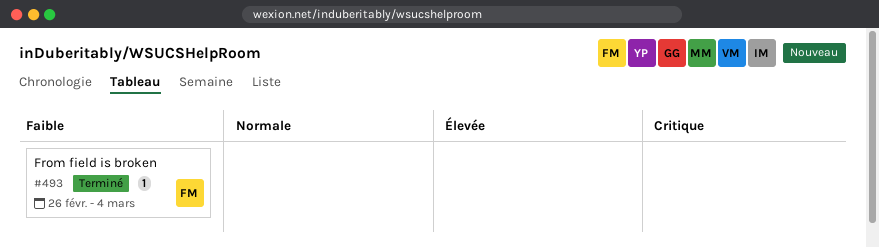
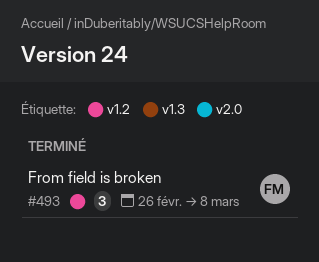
#493, estimate: 1 -> 3
#493, due: Mar 4 -> Mar 8

